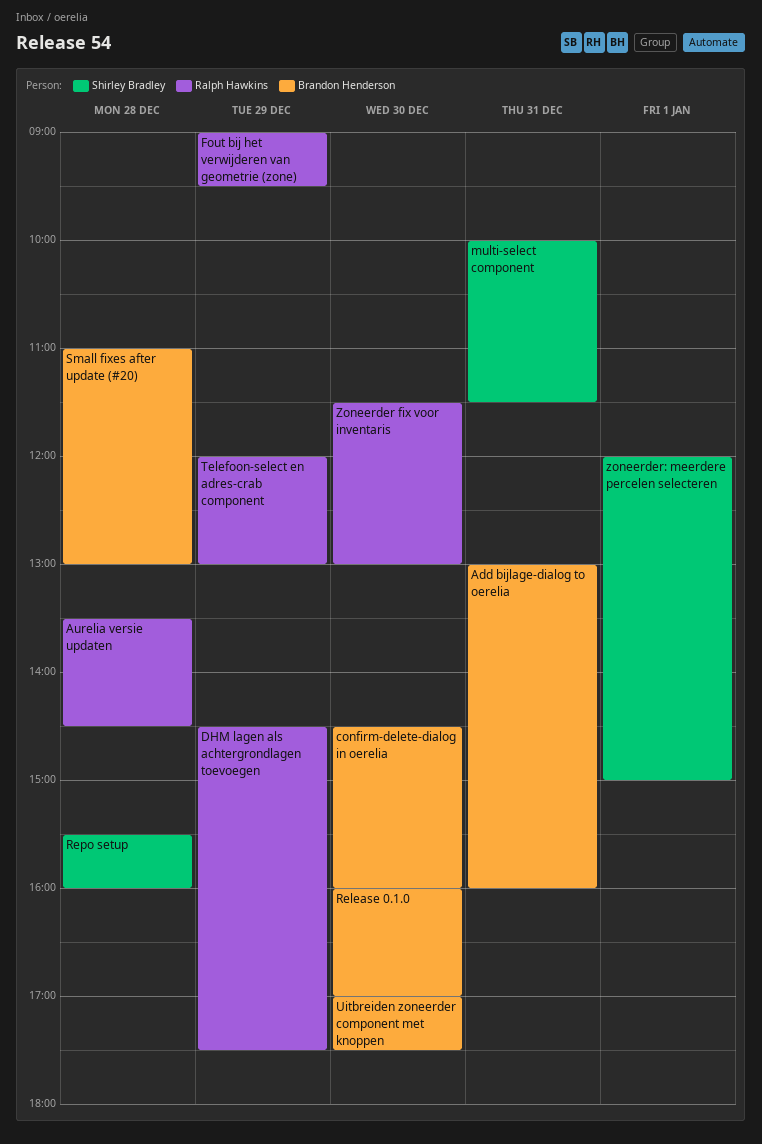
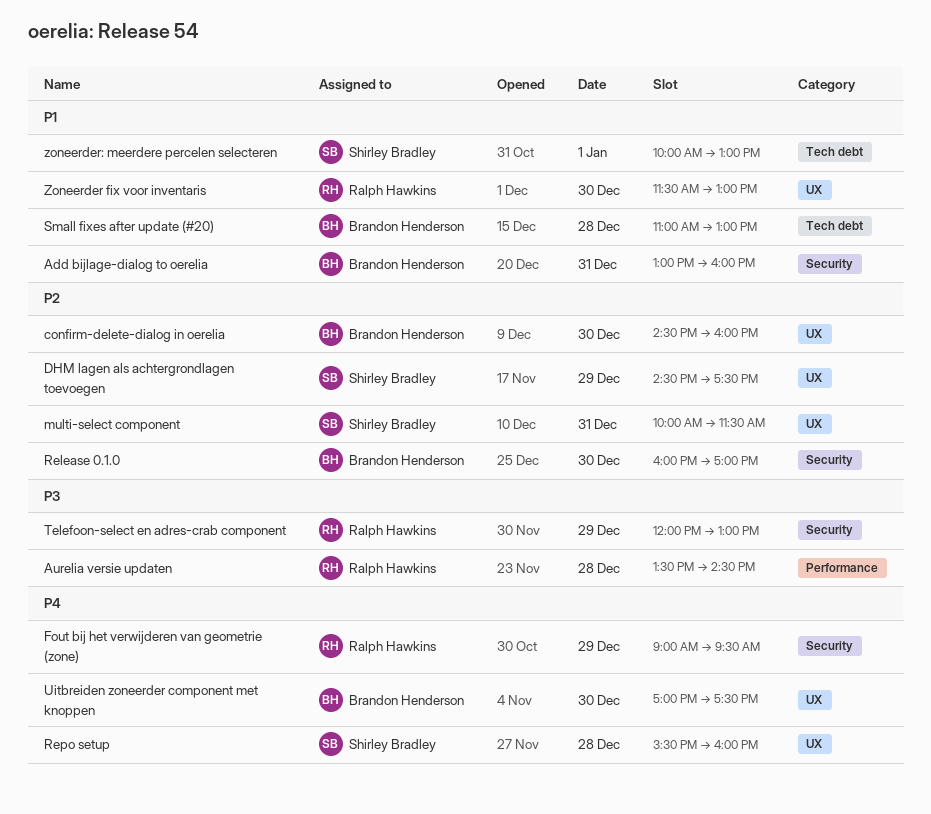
DHM lagen als achtergrondlagen toevoegen, owner: Ralph Hawkins -> Shirley Bradley
zoneerder: meerdere percelen selecteren, begins: 12:00 -> 10:00
zoneerder: meerdere percelen selecteren, ends: 15:00 -> 13:00

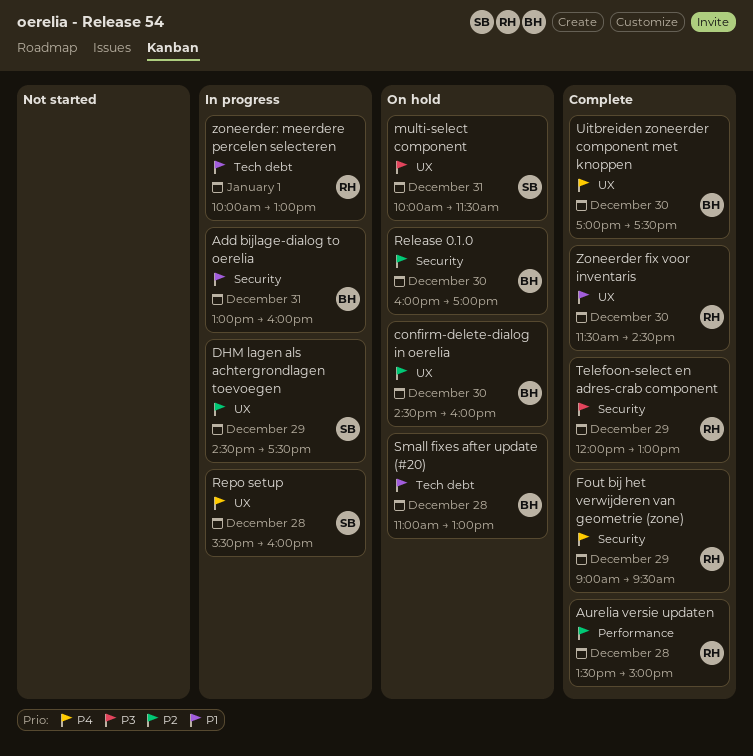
Aurelia versie updaten, priority: P3 -> P2
Aurelia versie updaten, ends: 14:30 -> 15:00
multi-select component, priority: P2 -> P3
Zoneerder fix voor inventaris, ends: 13:00 -> 14:30
zoneerder: meerdere percelen selecteren, owner: Shirley Bradley -> Ralph Hawkins

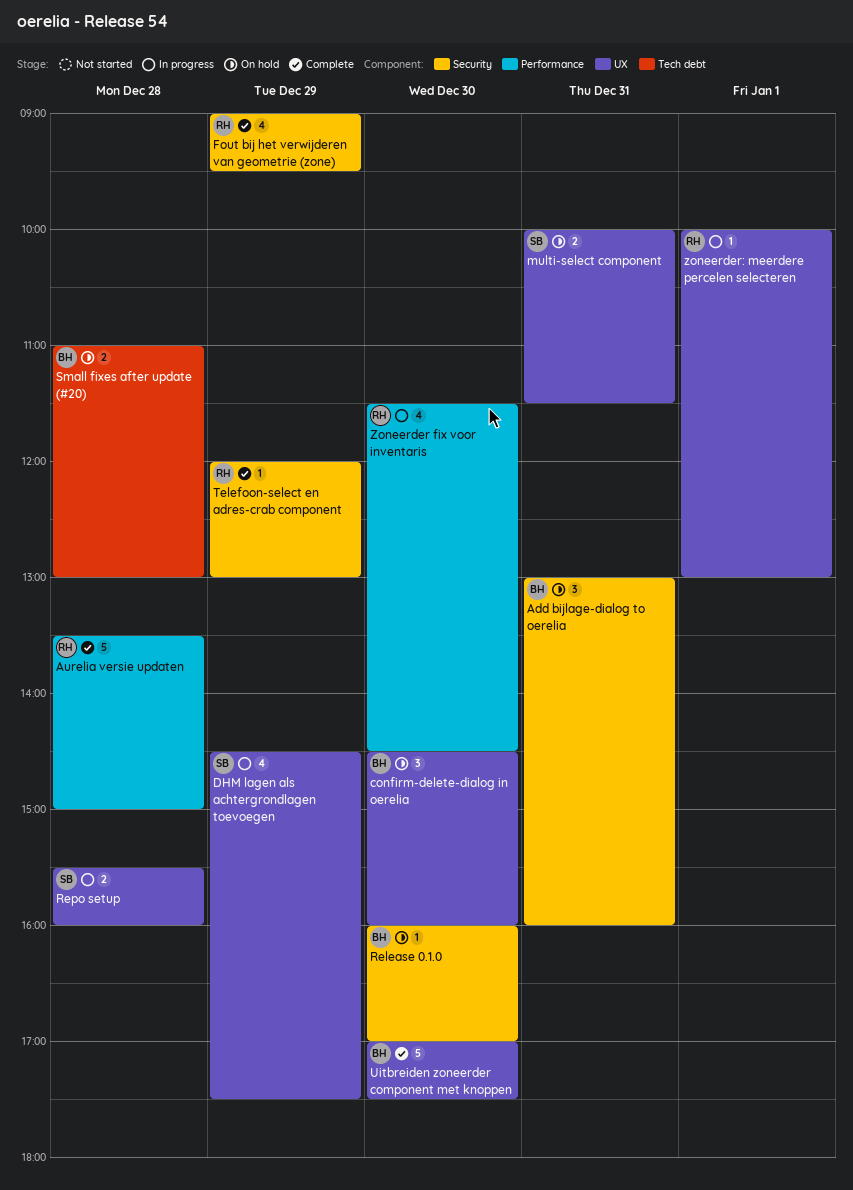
Add bijlage-dialog to oerelia, status: In progress -> On hold
Zoneerder fix voor inventaris, status: Complete -> In progress
Zoneerder fix voor inventaris, label: UX -> Performance
zoneerder: meerdere percelen selecteren, label: Tech debt -> UX

